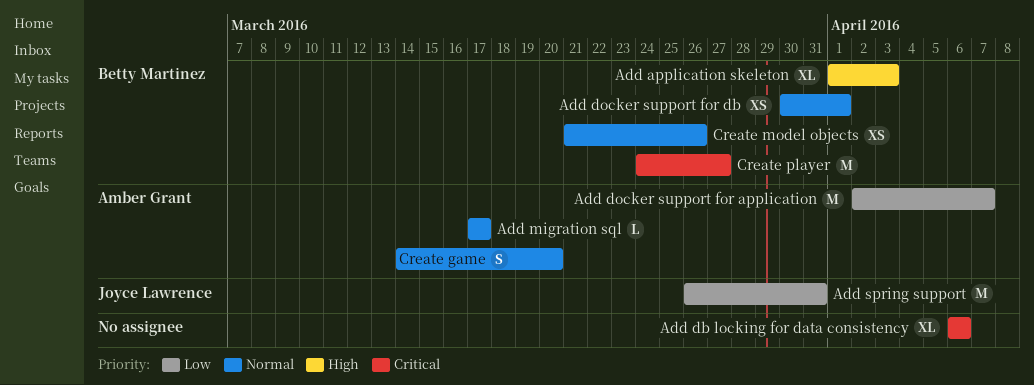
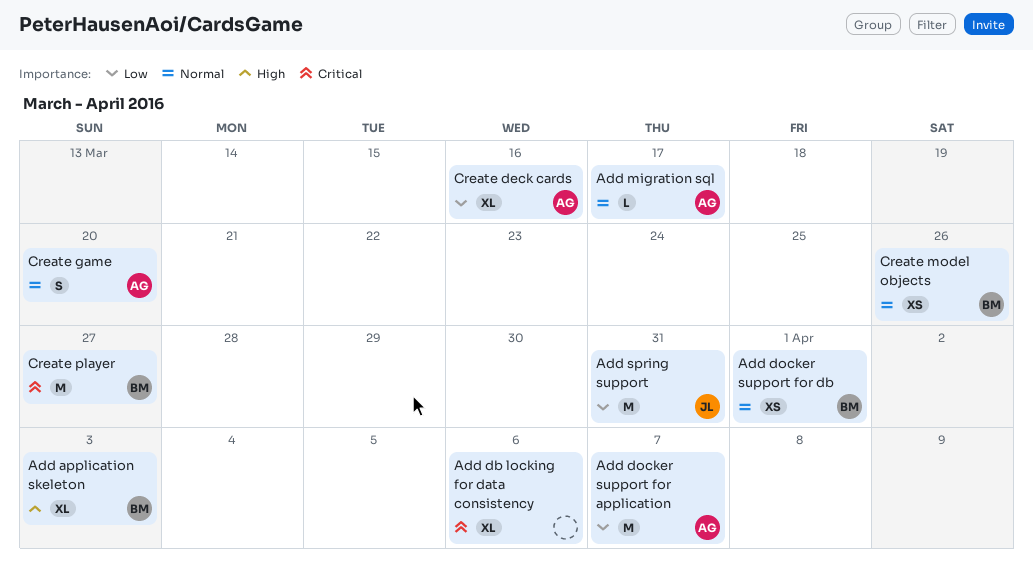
Create deck cards: none -> present

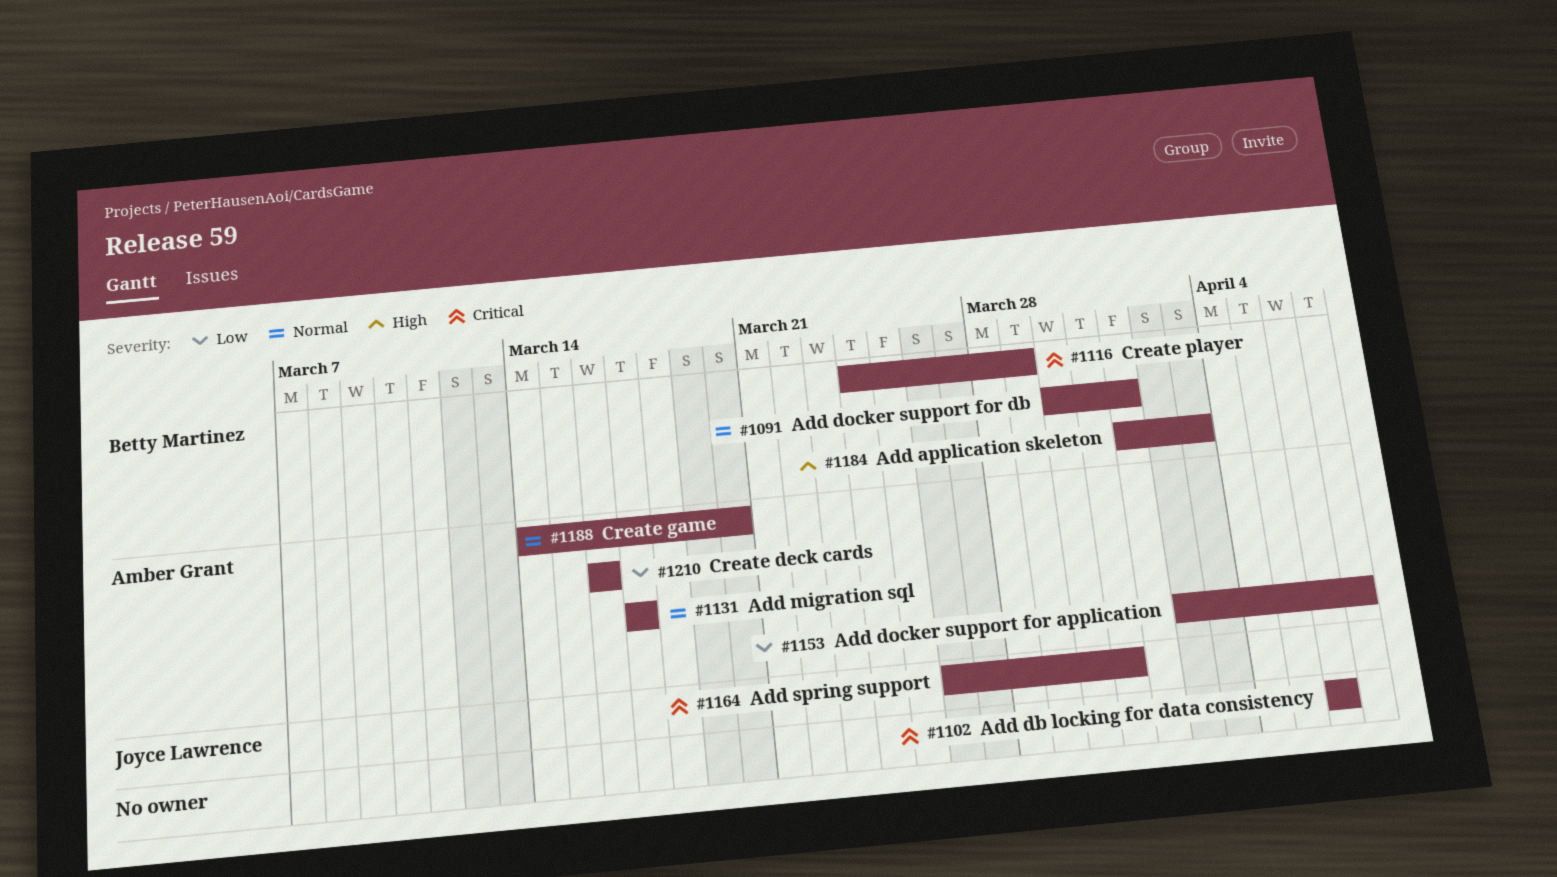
Add spring support, priority: Low -> Critical
Create model objects: present -> none
Create player, due: Mar 27 -> Mar 29

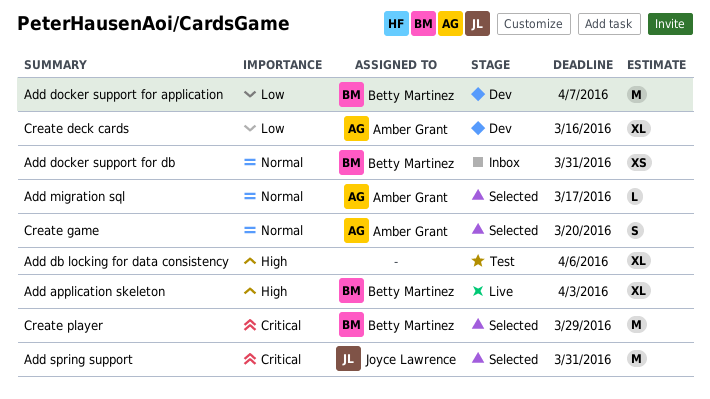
Add db locking for data consistency, priority: Critical -> High
Add docker support for application, owner: Amber Grant -> Betty Martinez
Add docker support for db, due: Apr 1 -> Mar 31

